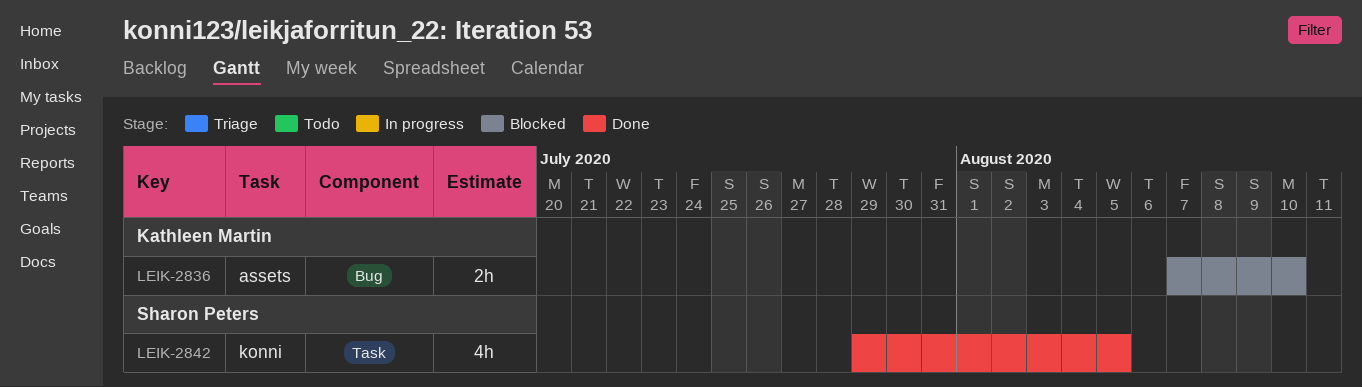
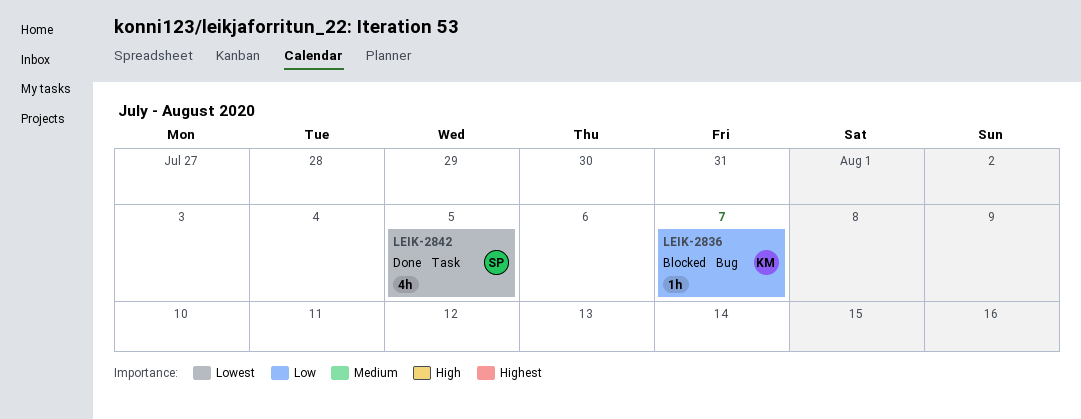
LEIK-2836, estimate: 2h -> 1h
LEIK-2836, due: Aug 10 -> Aug 7

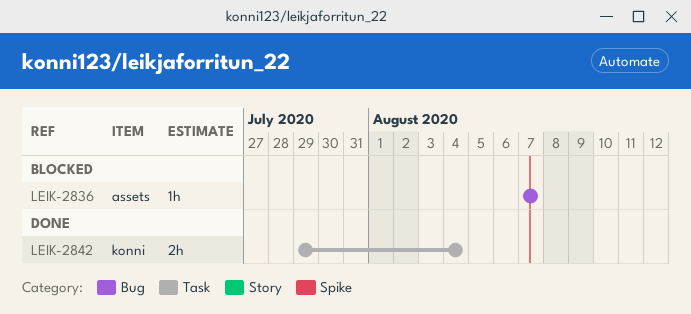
LEIK-2842, estimate: 4h -> 2h
LEIK-2842, due: Aug 5 -> Aug 4

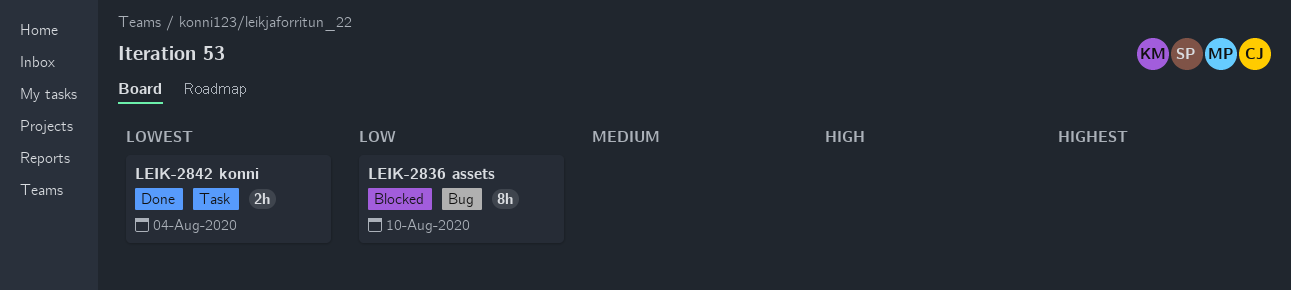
LEIK-2836, estimate: 1h -> 8h
LEIK-2836, due: Aug 7 -> Aug 10

